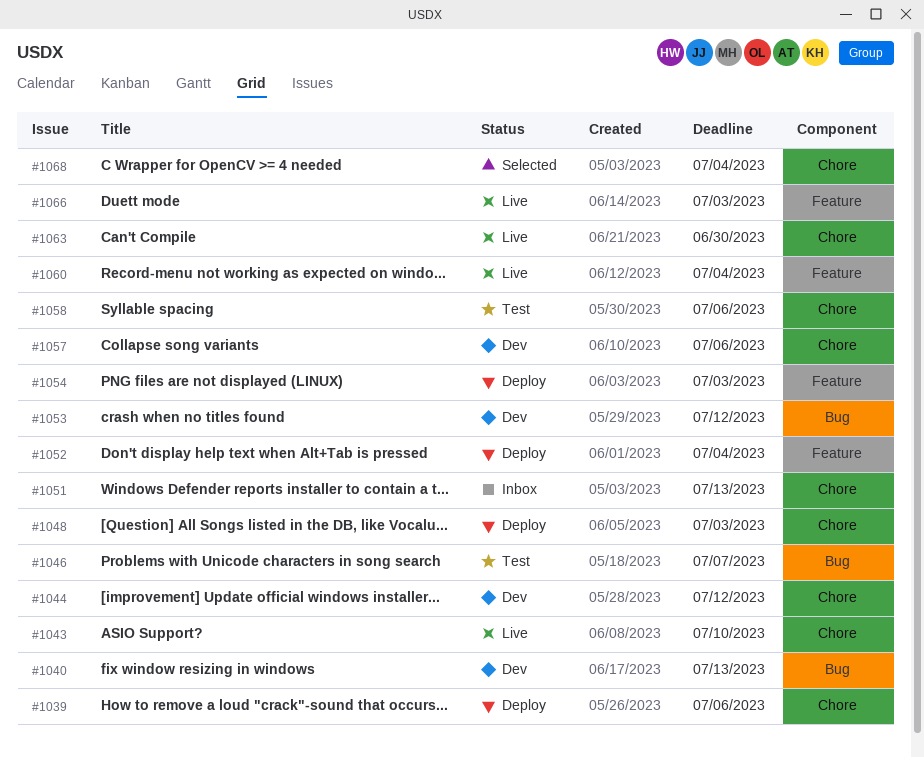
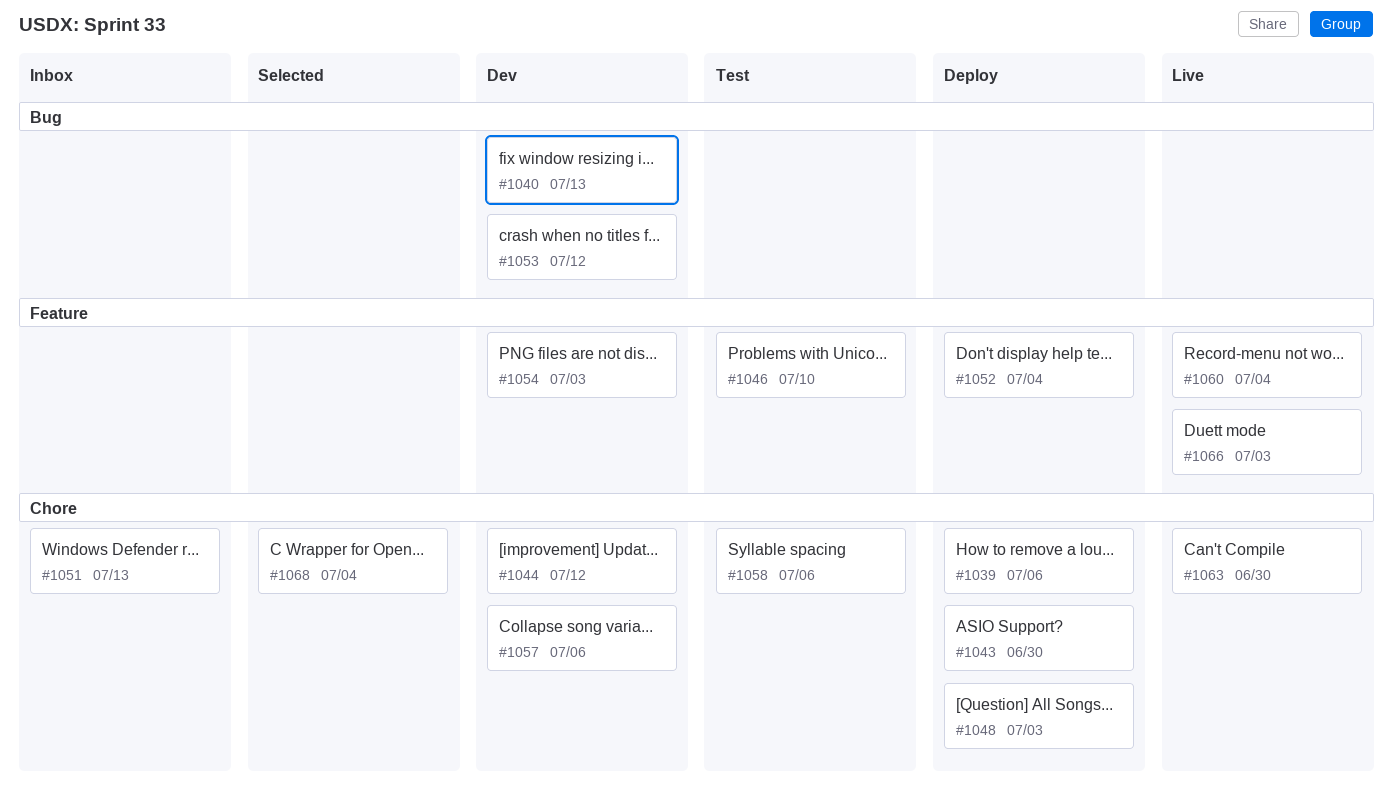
#1043, status: Live -> Deploy
#1043, due: Jul 10 -> Jun 30
#1046, label: Bug -> Feature
#1046, due: Jul 7 -> Jul 10
#1054, status: Deploy -> Dev

